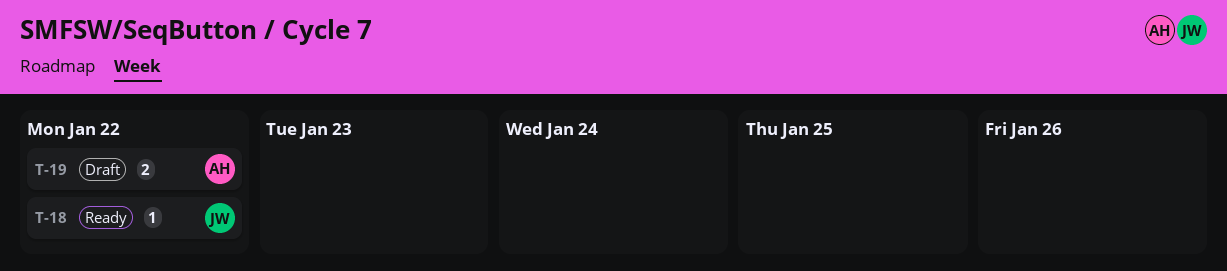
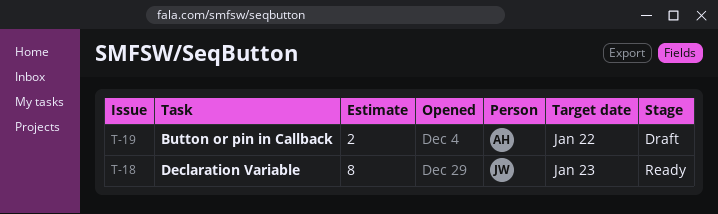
T-18, estimate: 1 -> 8
T-18, due: Jan 22 -> Jan 23

